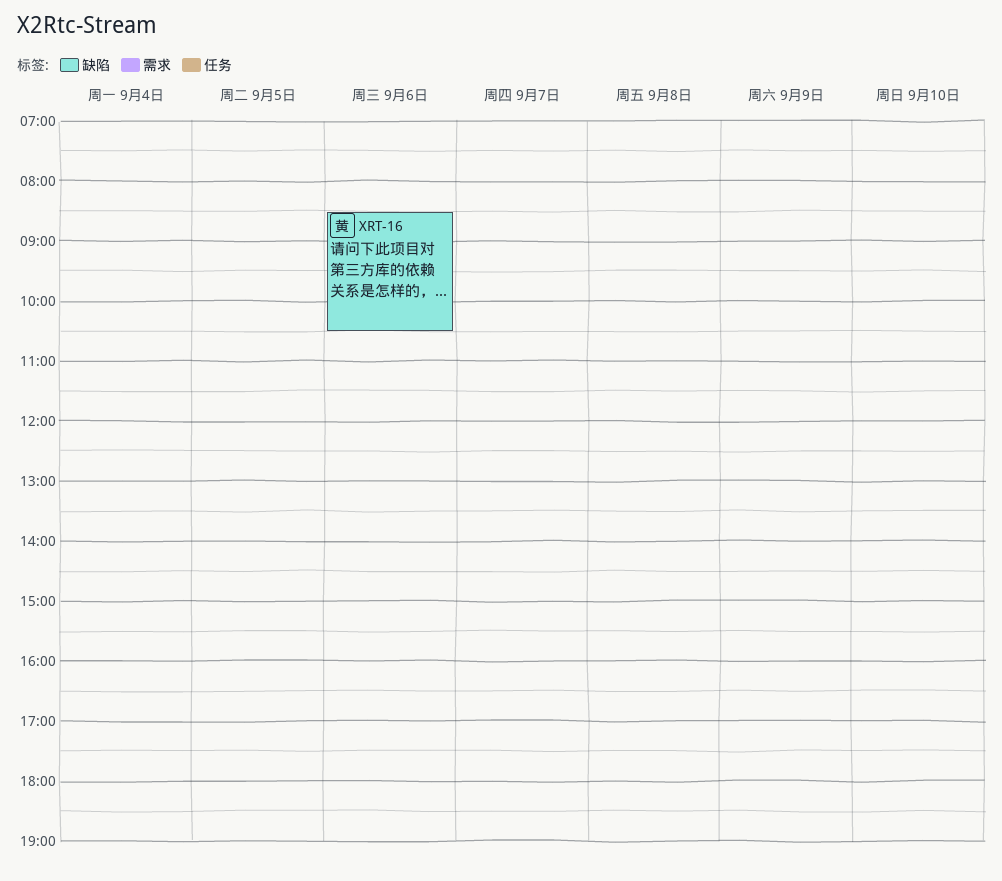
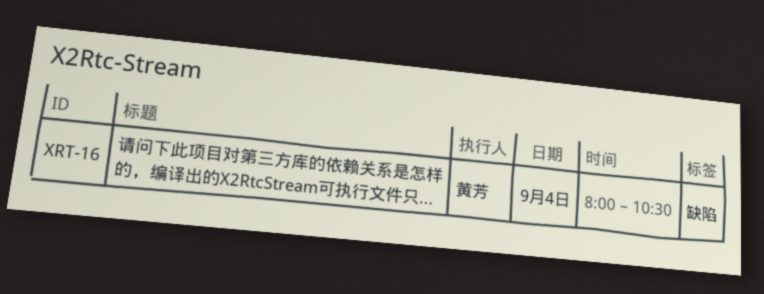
XRT-16, day: Sep 6 -> Sep 4
XRT-16, begins: 08:30 -> 08:00

